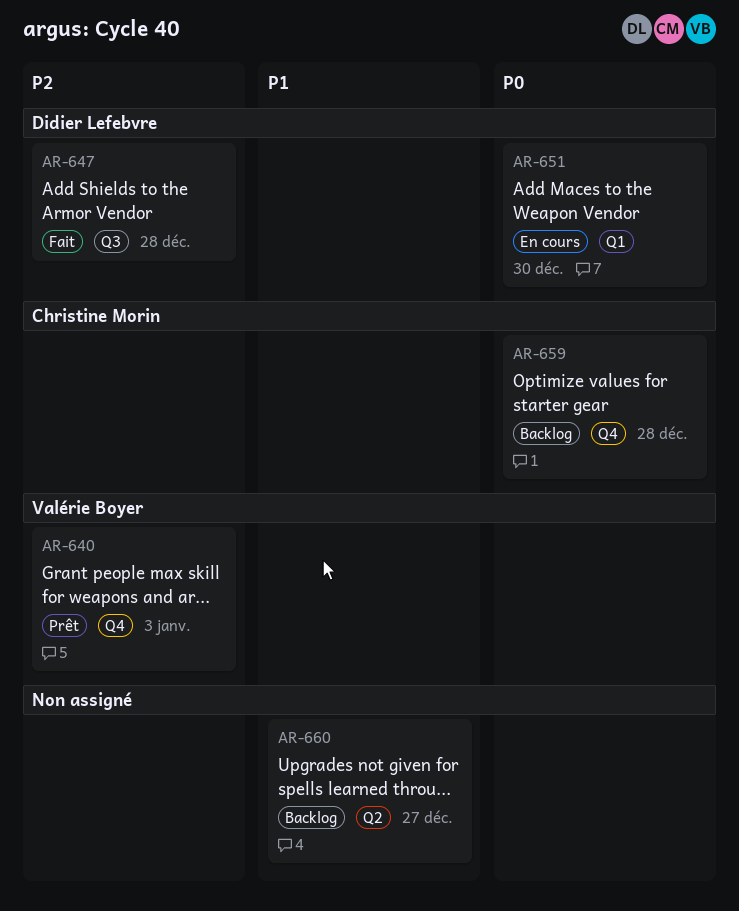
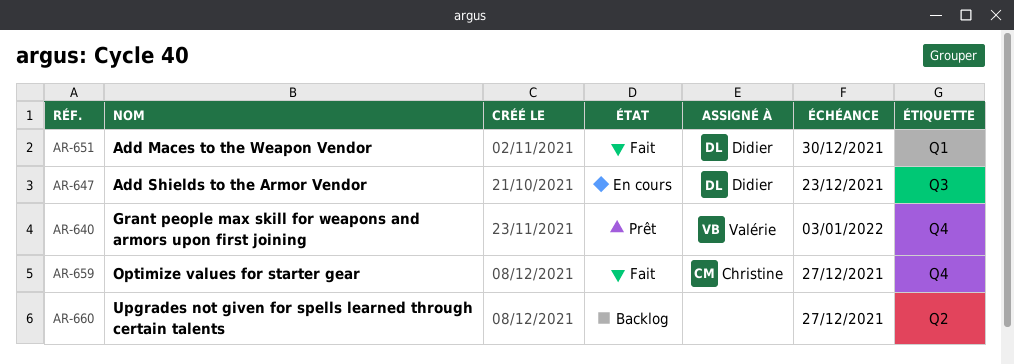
AR-647, status: Fait -> En cours
AR-647, due: Dec 28 -> Dec 23
AR-651, status: En cours -> Fait
AR-659, status: Backlog -> Fait
AR-659, due: Dec 28 -> Dec 27

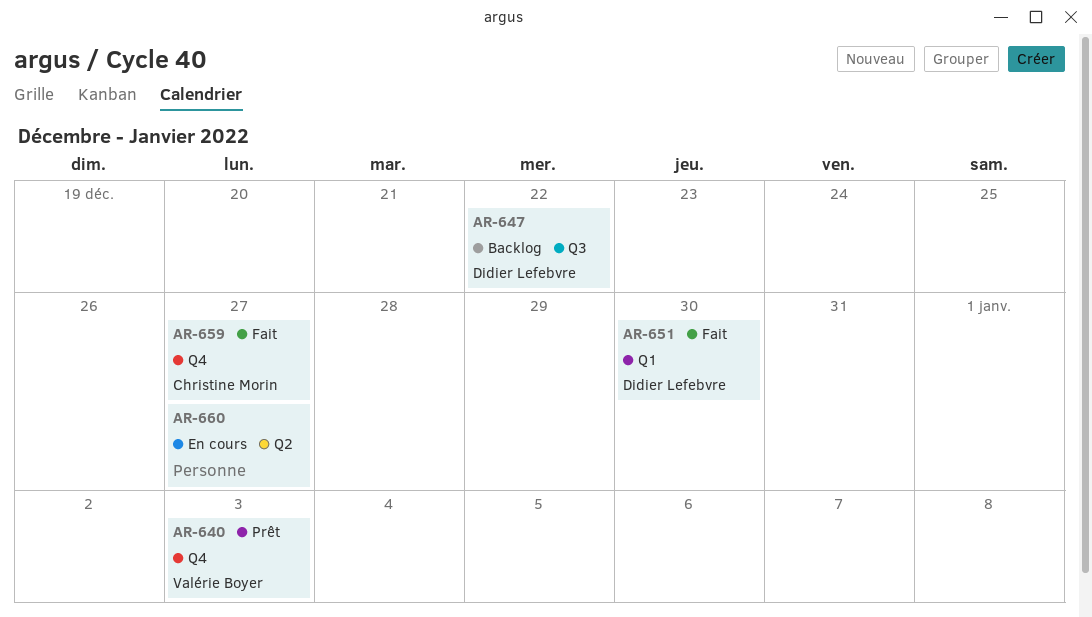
AR-647, status: En cours -> Backlog
AR-647, due: Dec 23 -> Dec 22
AR-660, status: Backlog -> En cours

